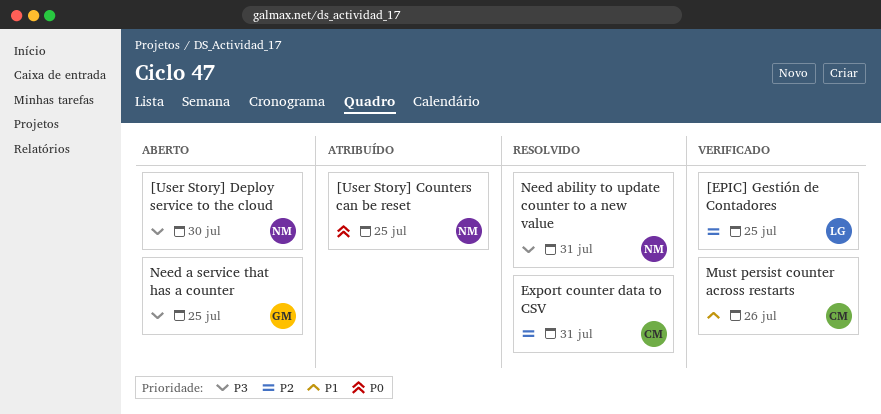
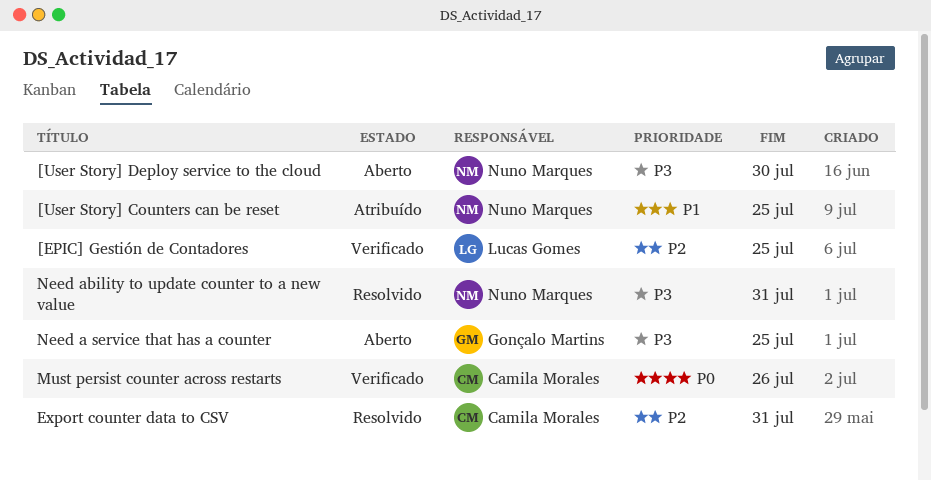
[User Story] Counters can be reset, priority: P0 -> P1
Must persist counter across restarts, priority: P1 -> P0

